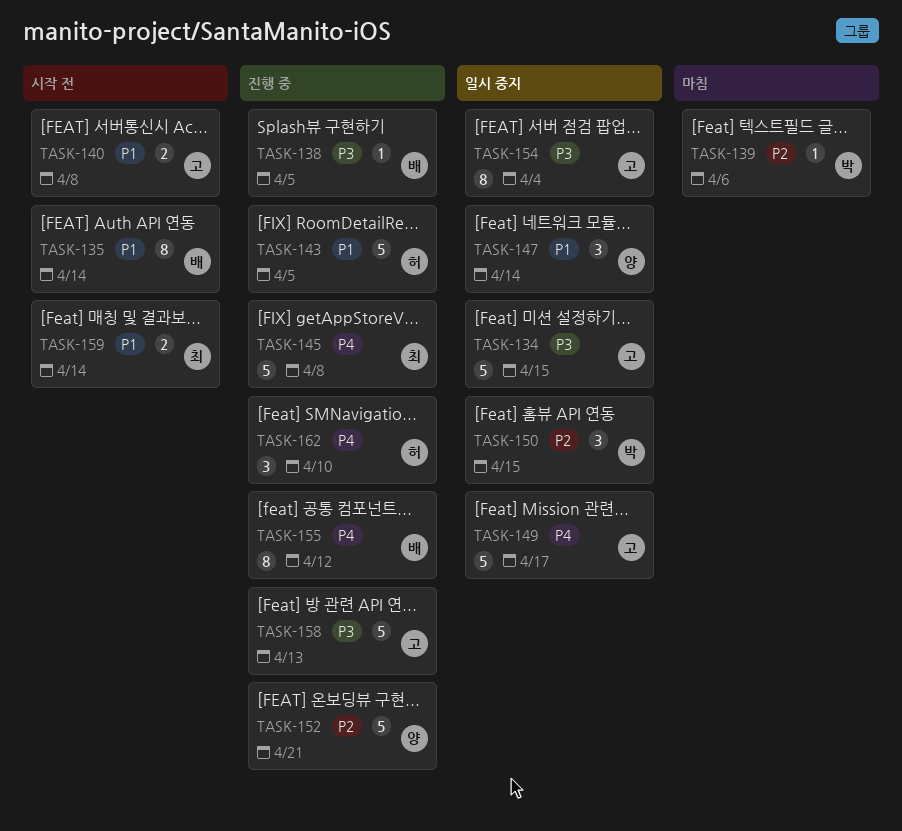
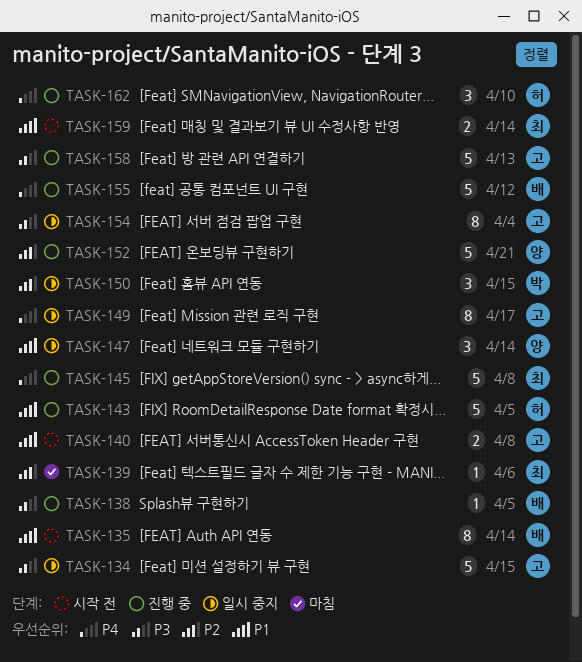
TASK-139, owner: 박 -> 최
TASK-149, estimate: 5 -> 8
TASK-155, estimate: 8 -> 5

